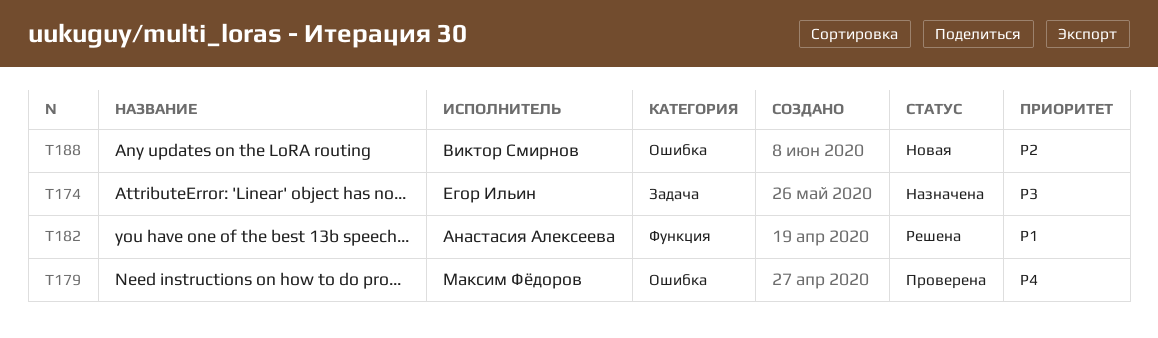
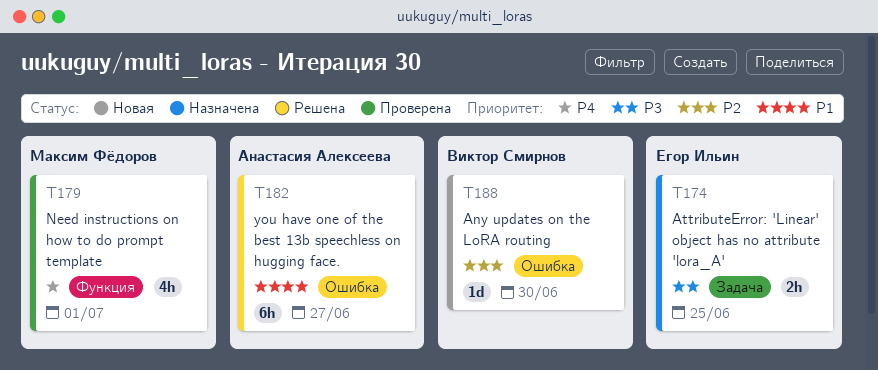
T179, label: Ошибка -> Функция
T182, label: Функция -> Ошибка

